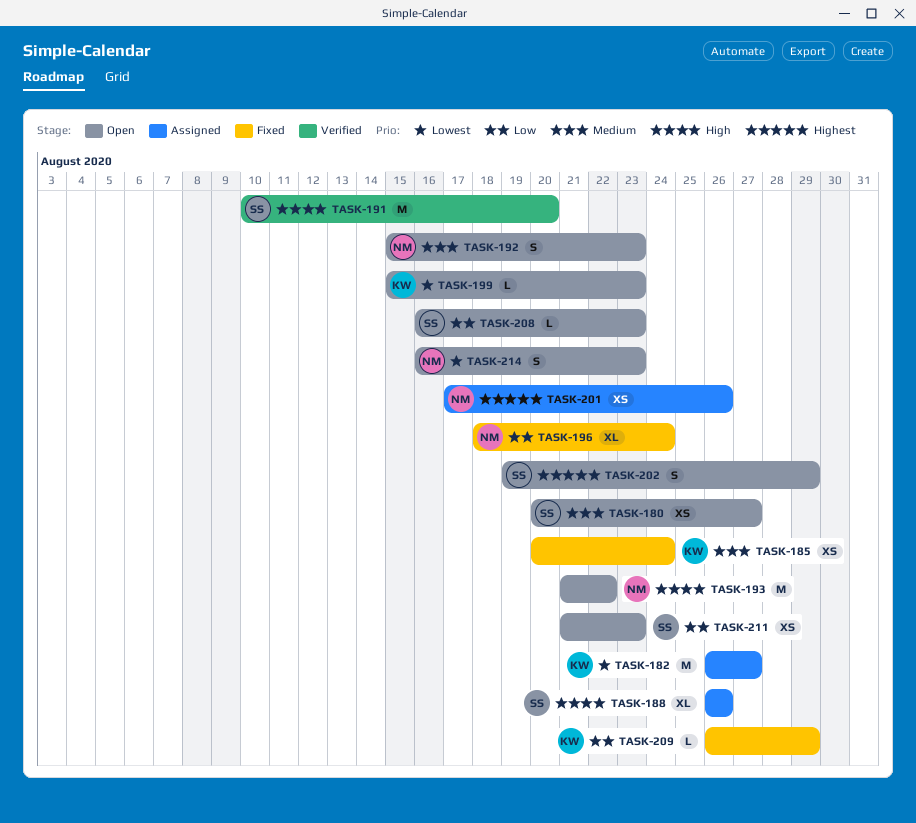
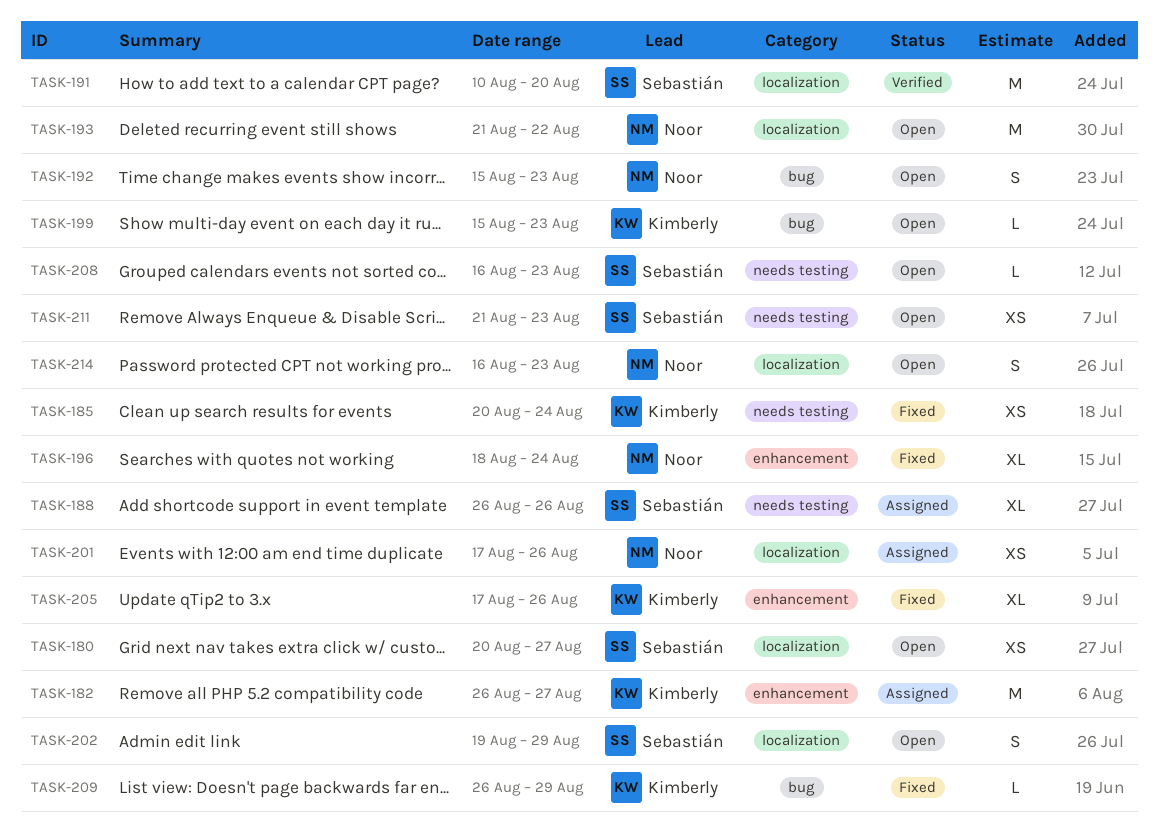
TASK-205: none -> present

